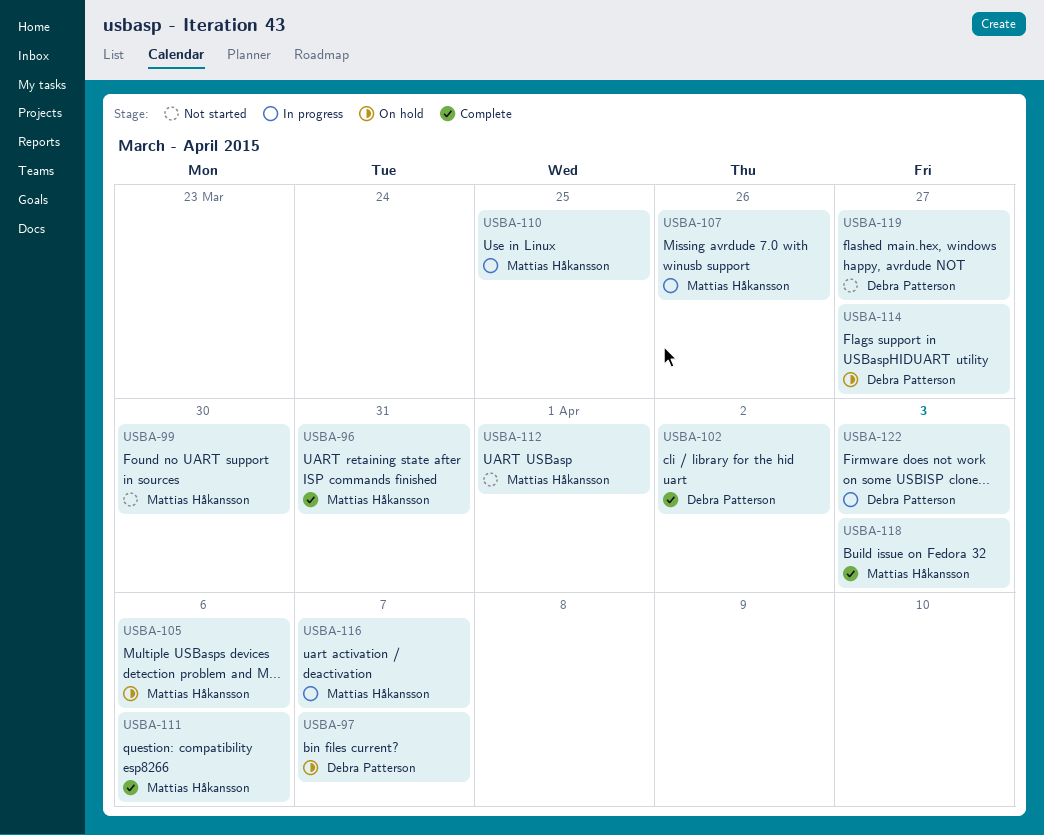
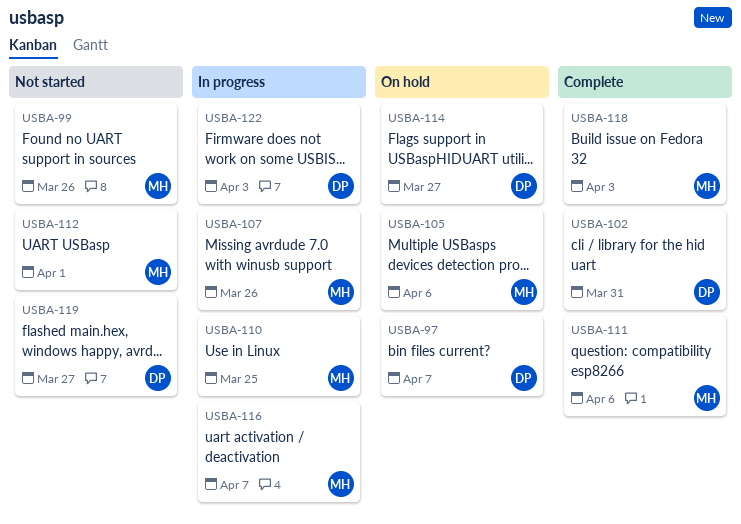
USBA-96: present -> none
USBA-99, due: Mar 30 -> Mar 26
USBA-102, due: Apr 2 -> Mar 31

